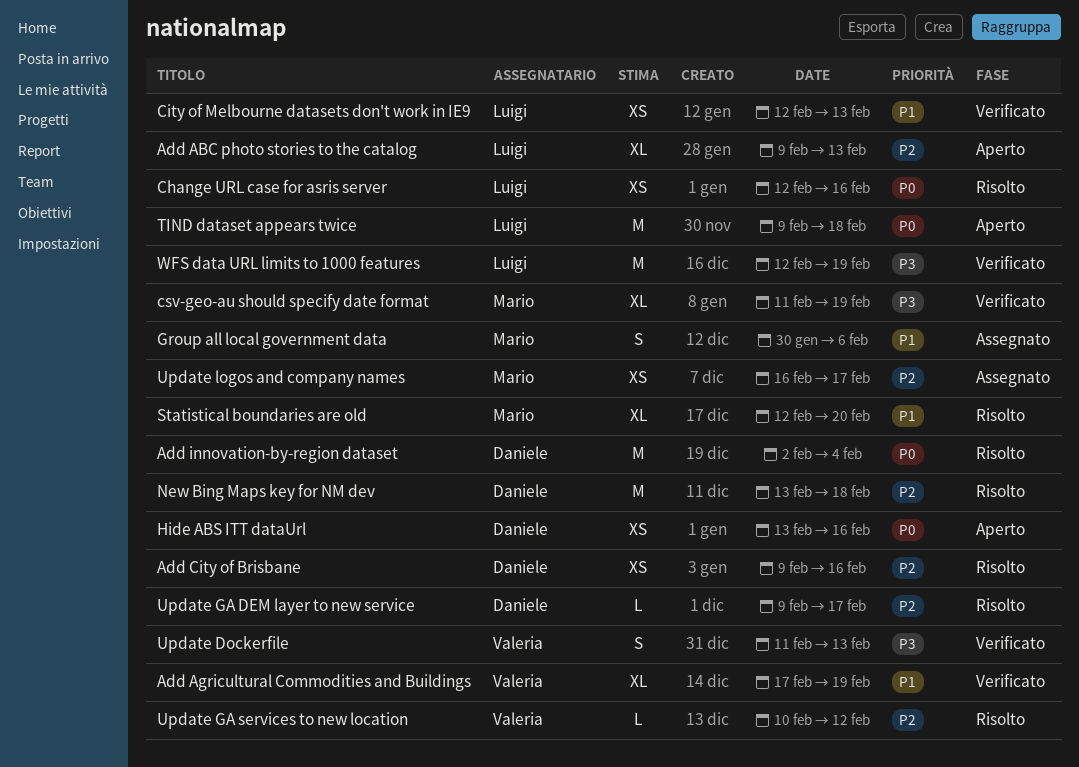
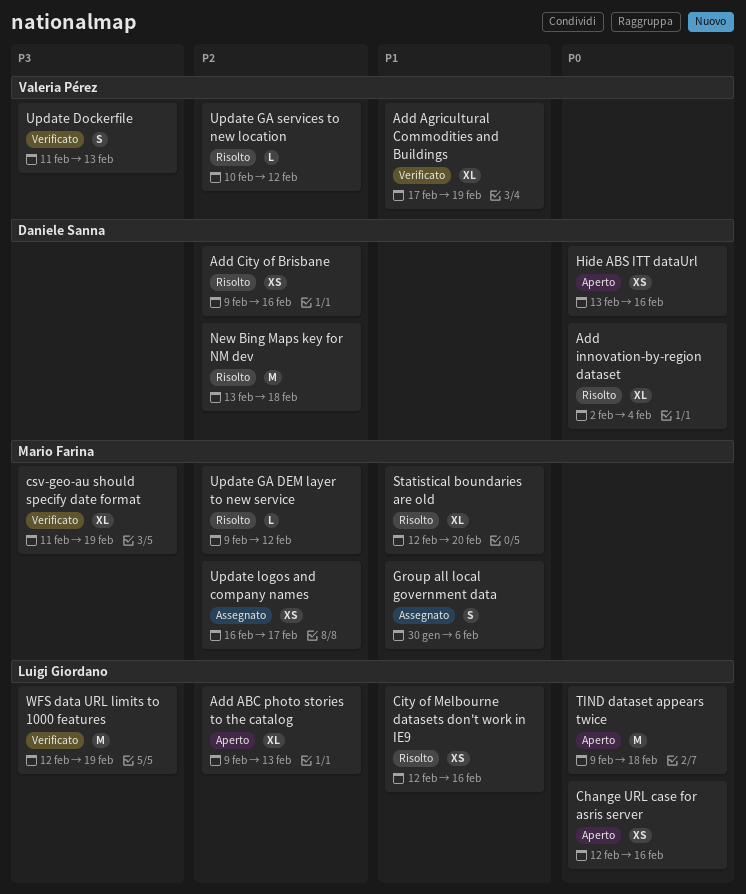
Add innovation-by-region dataset, estimate: M -> XL
Change URL case for asris server, status: Risolto -> Aperto
City of Melbourne datasets don't work in IE9, status: Verificato -> Risolto
City of Melbourne datasets don't work in IE9, due: Feb 13 -> Feb 16
Update GA DEM layer to new service, owner: Daniele Sanna -> Mario Farina
Update GA DEM layer to new service, due: Feb 17 -> Feb 12

